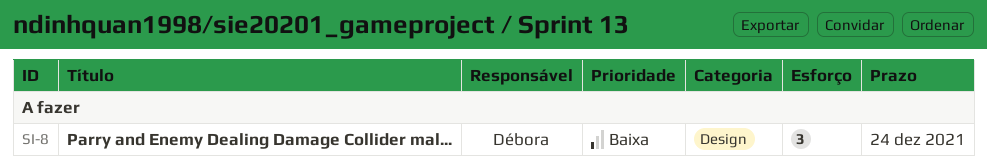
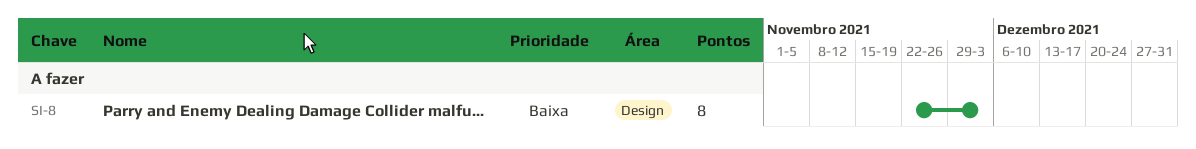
SI-8, estimate: 3 -> 8
SI-8, due: Dec 24 -> Dec 3

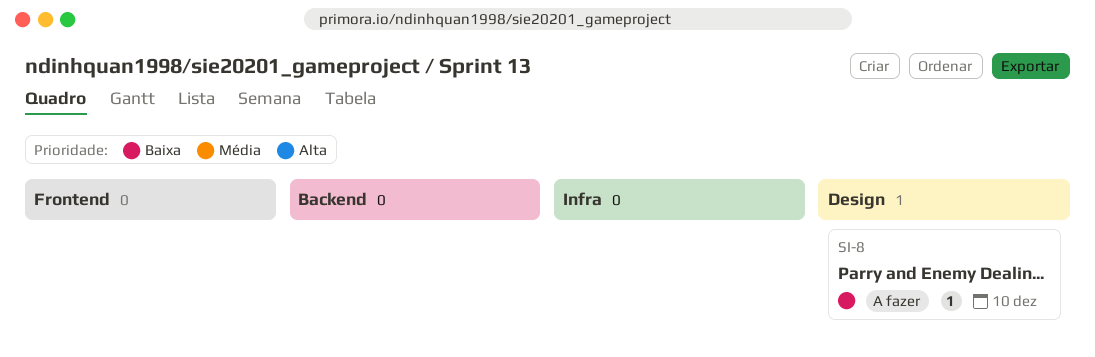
SI-8, estimate: 8 -> 1
SI-8, due: Dec 3 -> Dec 10

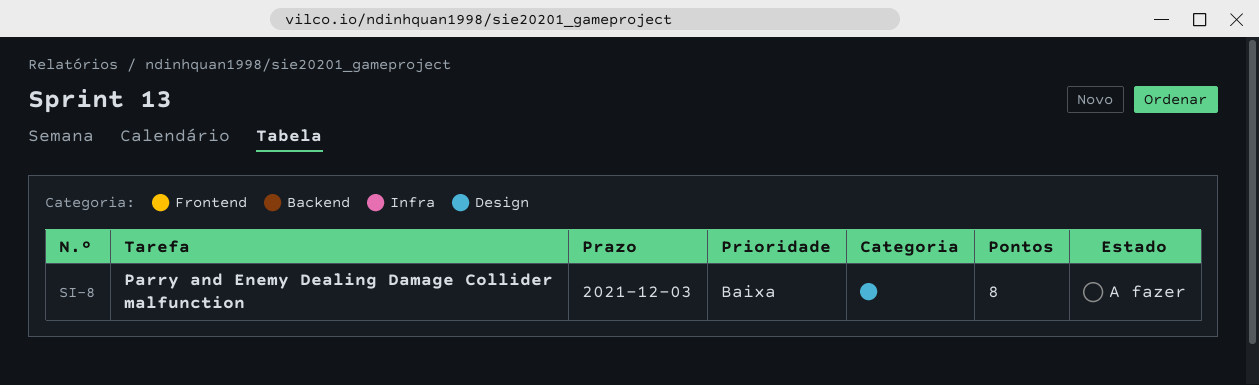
SI-8, estimate: 1 -> 8
SI-8, due: Dec 10 -> Dec 3

